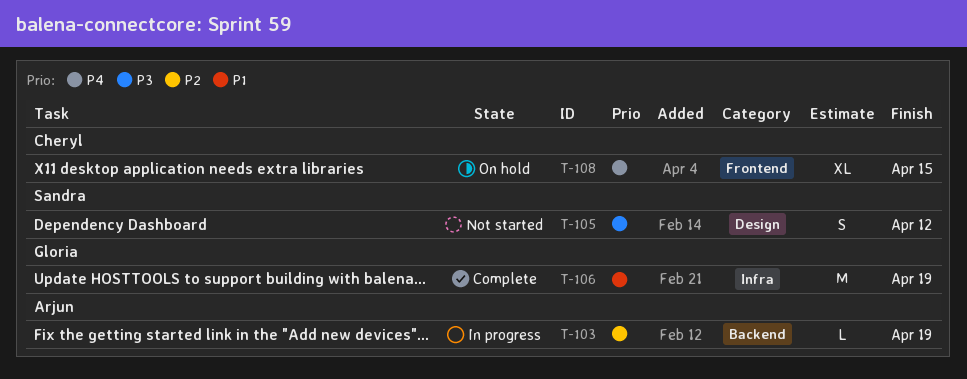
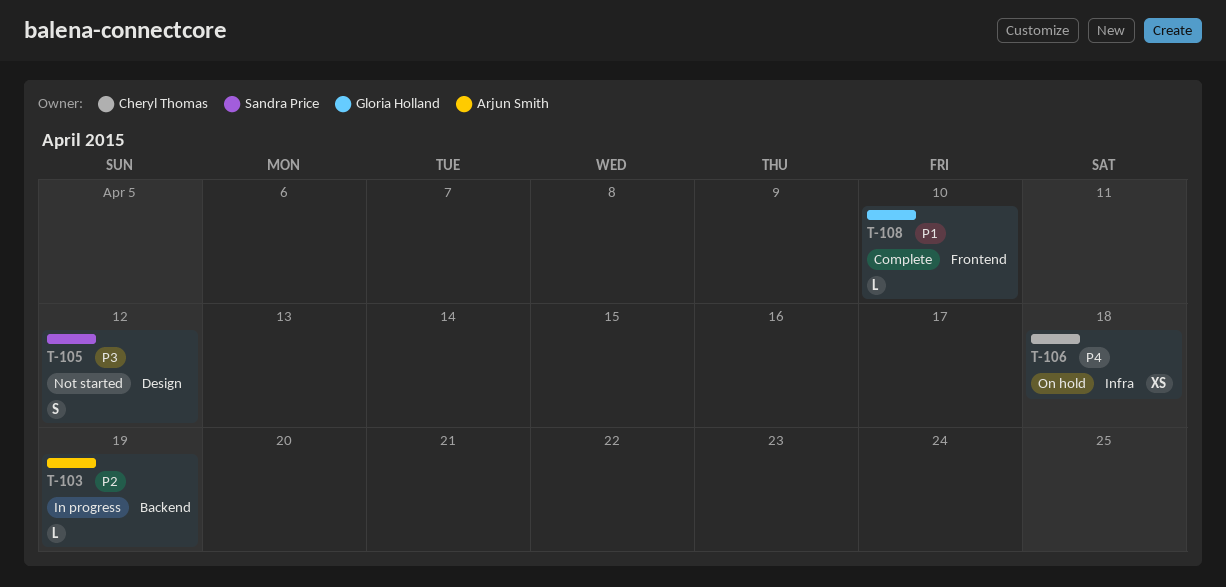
T-106, status: Complete -> On hold
T-106, owner: Gloria Holland -> Cheryl Thomas
T-106, priority: P1 -> P4
T-106, estimate: M -> XS
T-106, due: Apr 19 -> Apr 18
T-108, status: On hold -> Complete
T-108, owner: Cheryl Thomas -> Gloria Holland
T-108, priority: P4 -> P1
T-108, estimate: XL -> L
T-108, due: Apr 15 -> Apr 10

